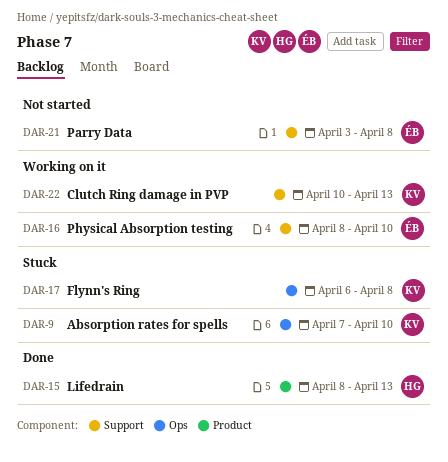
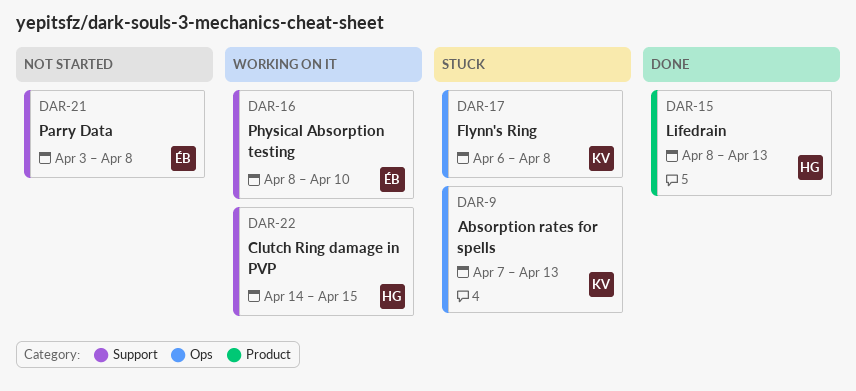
DAR-9, due: Apr 10 -> Apr 13
DAR-22, owner: KV -> HG
DAR-22, start: Apr 10 -> Apr 14
DAR-22, due: Apr 13 -> Apr 15

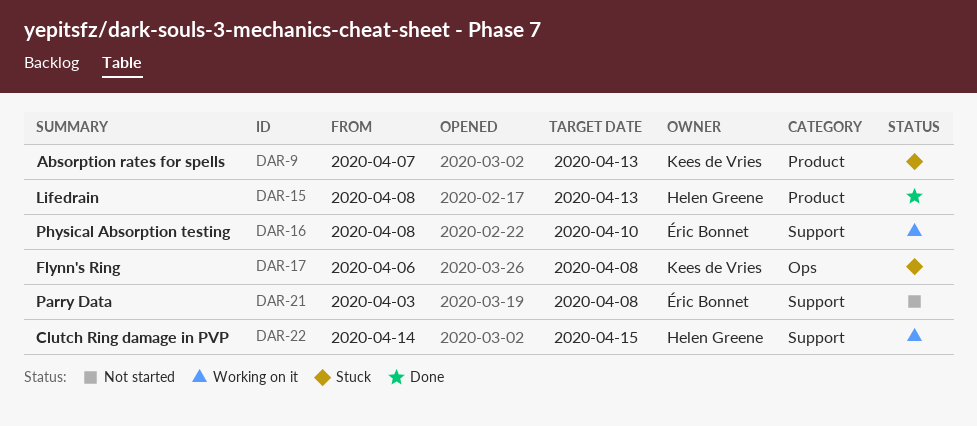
DAR-9, label: Ops -> Product

